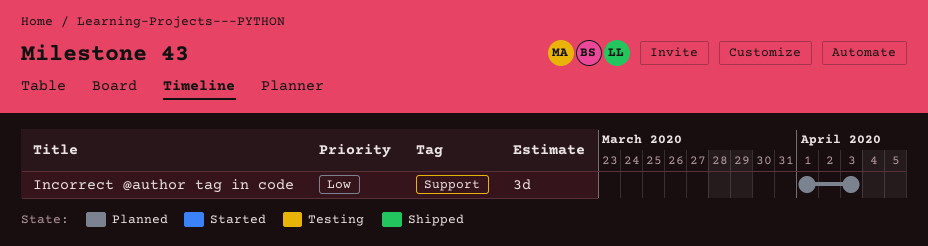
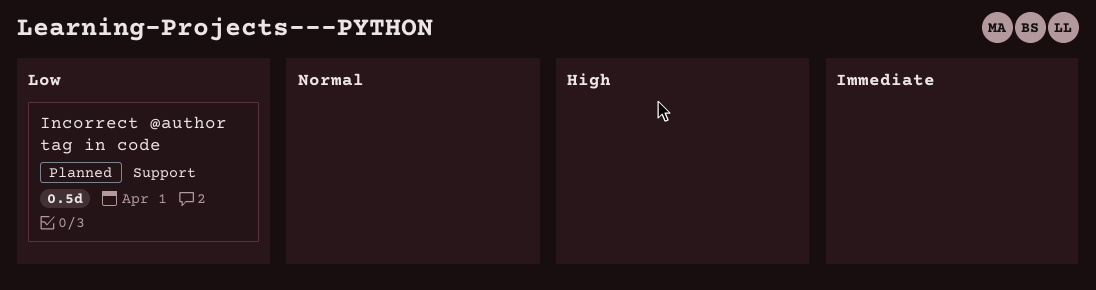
Incorrect @author tag in code, estimate: 3d -> 0.5d
Incorrect @author tag in code, due: Apr 3 -> Apr 1

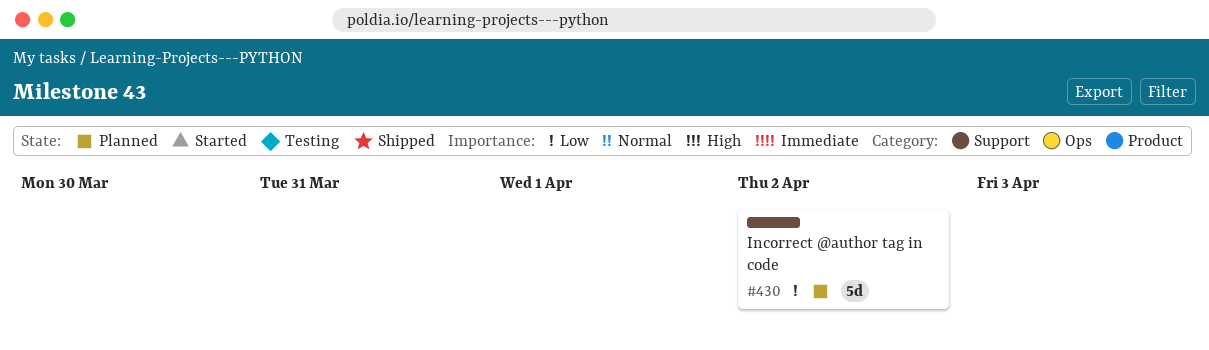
Incorrect @author tag in code, estimate: 0.5d -> 5d
Incorrect @author tag in code, due: Apr 1 -> Apr 2

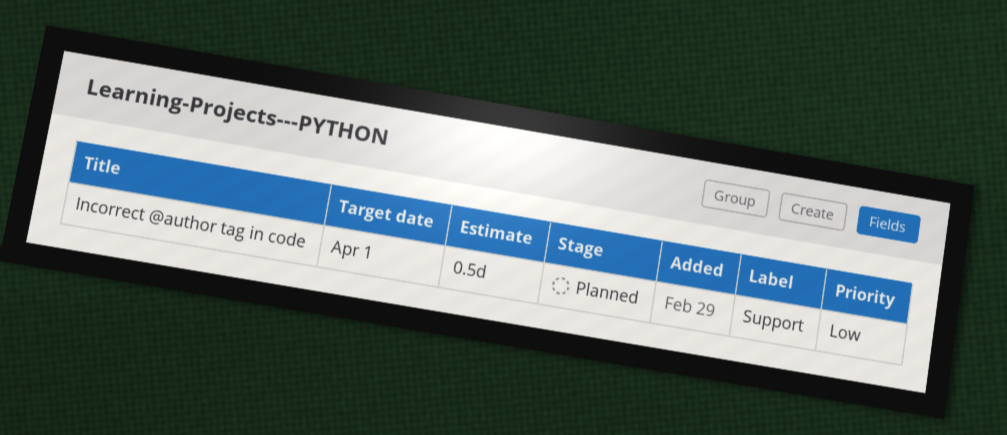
Incorrect @author tag in code, estimate: 5d -> 0.5d
Incorrect @author tag in code, due: Apr 2 -> Apr 1

